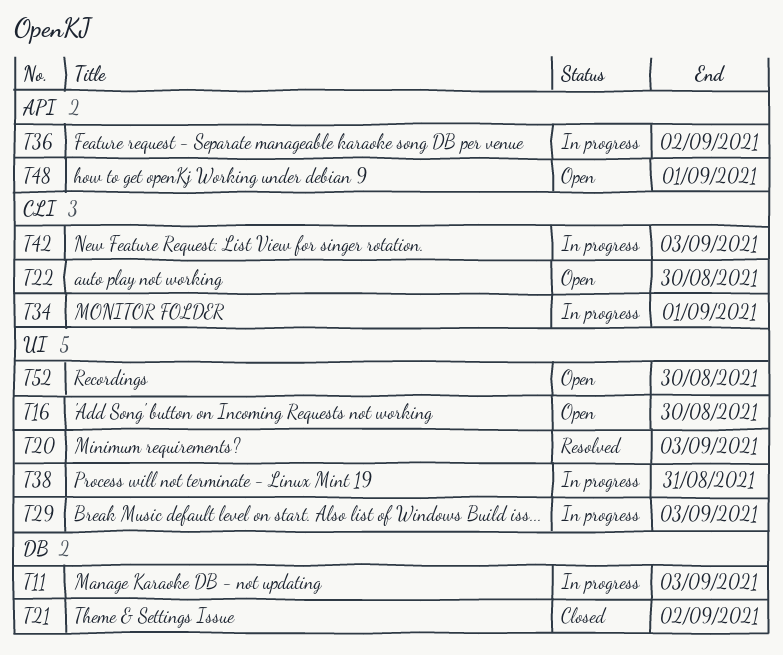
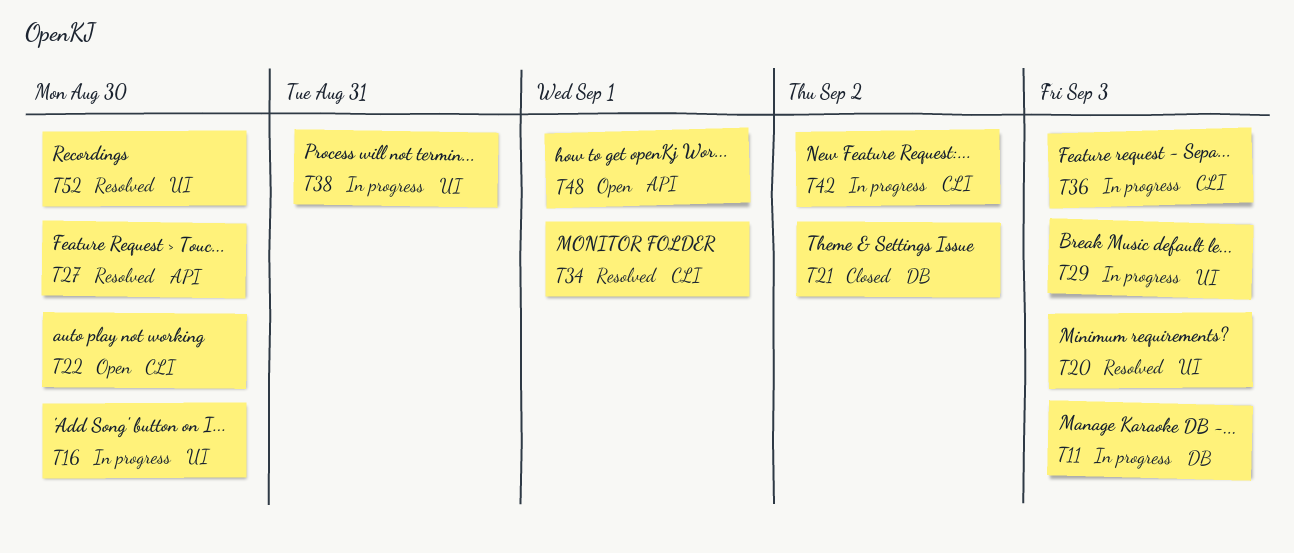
T16, status: Open -> In progress
T27: none -> present
T34, status: In progress -> Resolved
T36, label: API -> CLI
T36, due: Sep 2 -> Sep 3
T42, due: Sep 3 -> Sep 2
T52, status: Open -> Resolved

